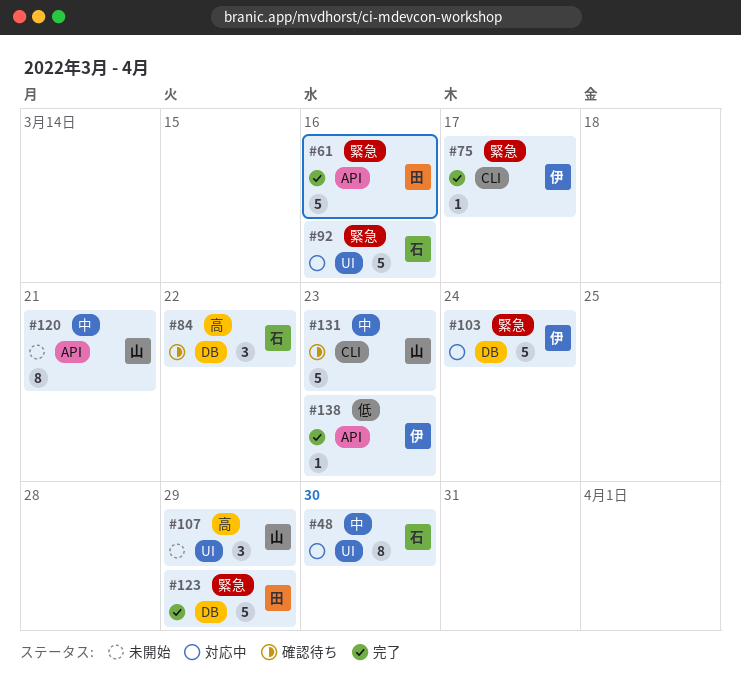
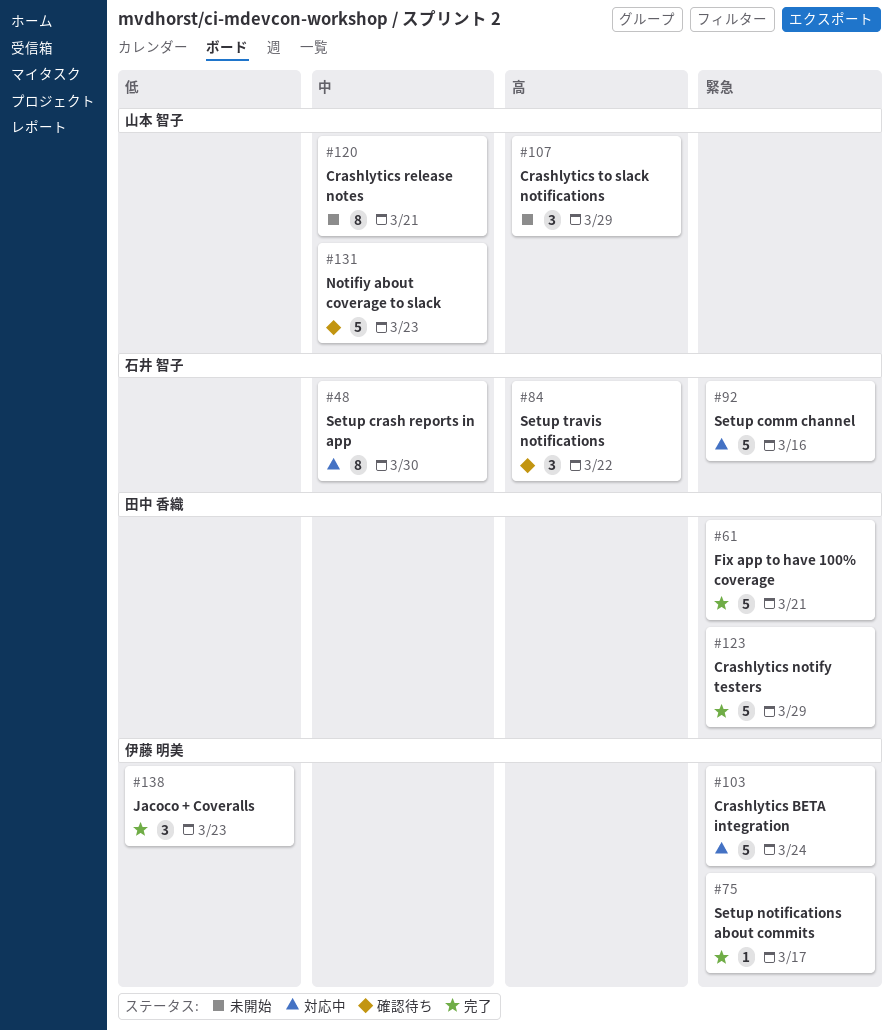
#61, due: Mar 16 -> Mar 21
#138, estimate: 1 -> 3

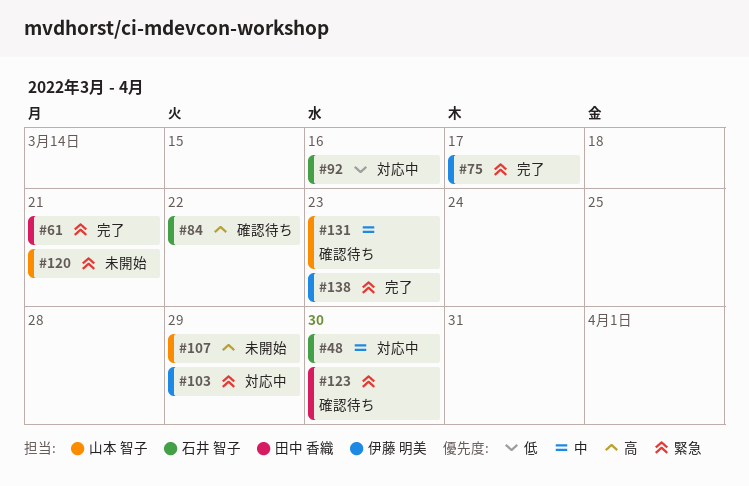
#92, priority: 緊急 -> 低
#103, due: Mar 24 -> Mar 29
#120, priority: 中 -> 緊急
#123, status: 完了 -> 確認待ち
#123, due: Mar 29 -> Mar 30
#138, priority: 低 -> 緊急

